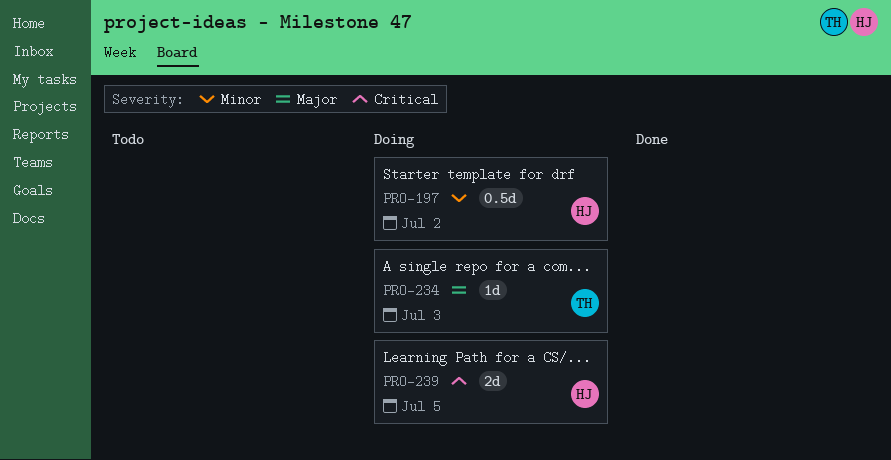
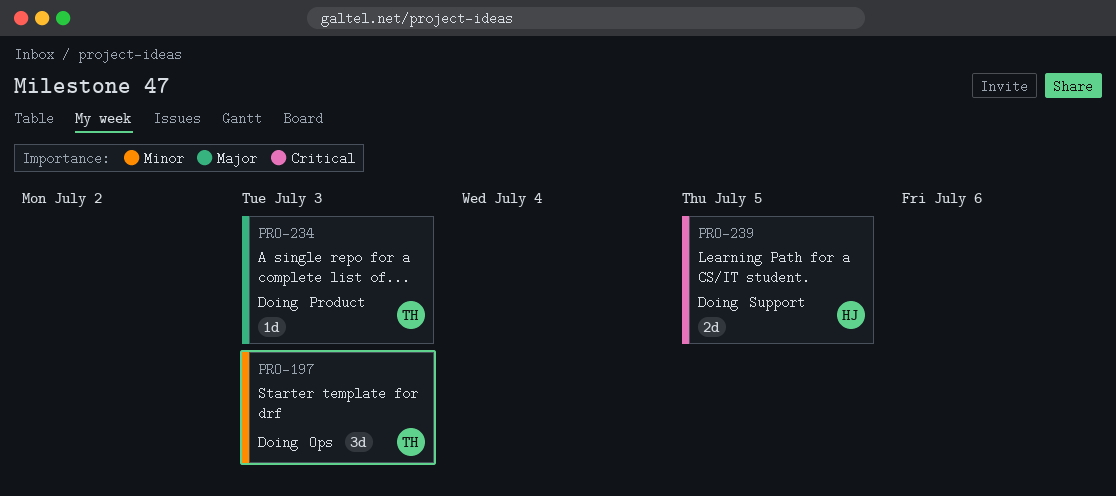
PRO-197, owner: HJ -> TH
PRO-197, estimate: 0.5d -> 3d
PRO-197, due: Jul 2 -> Jul 3

